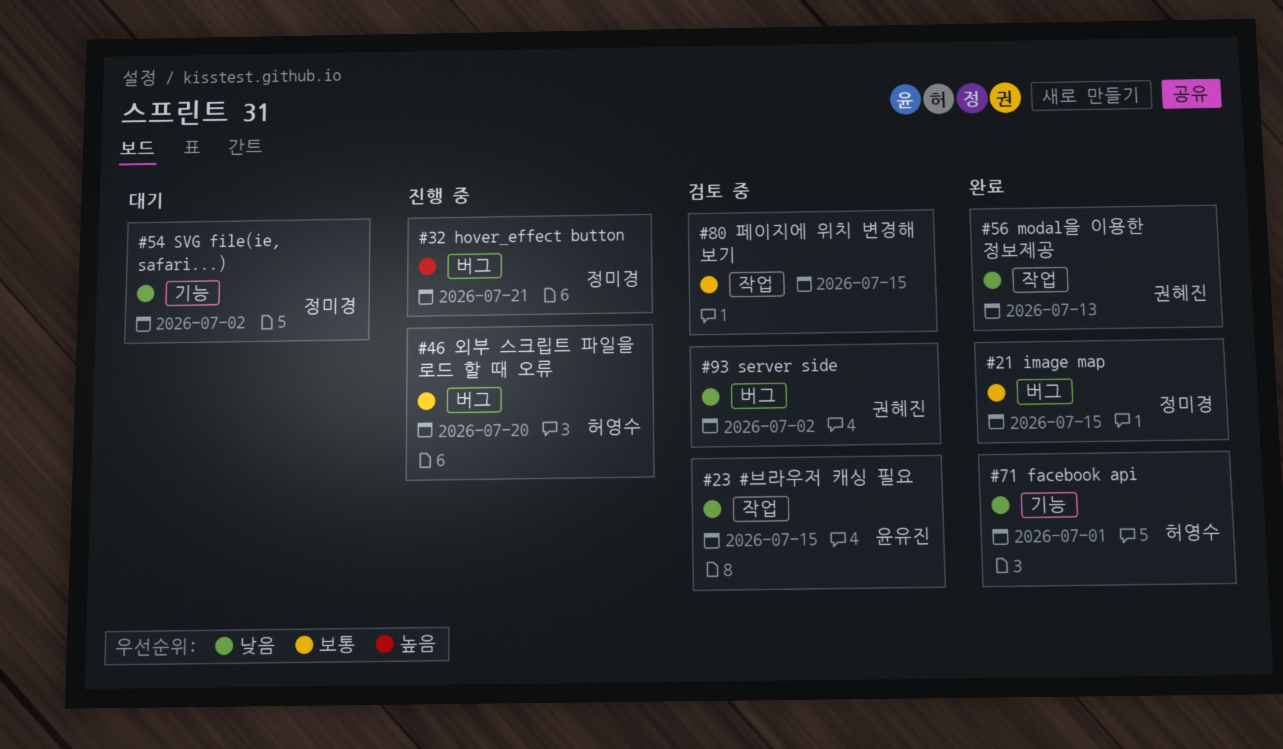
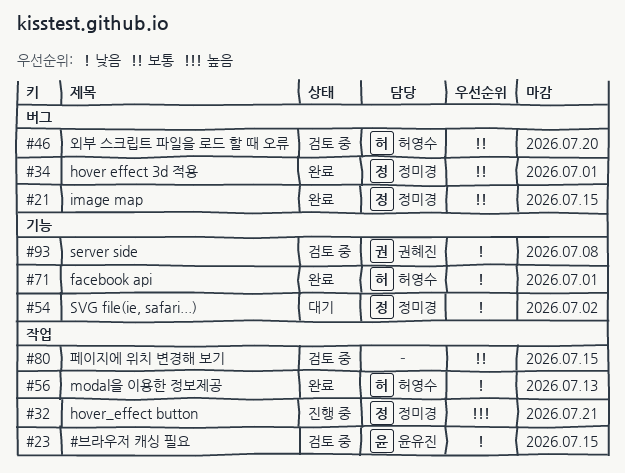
#32, label: 버그 -> 작업
#34: none -> present
#46, status: 진행 중 -> 검토 중
#56, owner: 권혜진 -> 허영수
#93, label: 버그 -> 기능
#93, due: Jul 2 -> Jul 8

